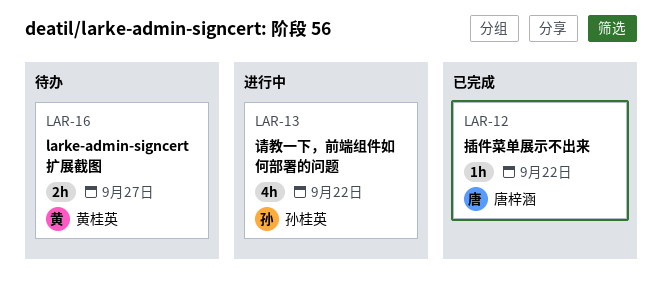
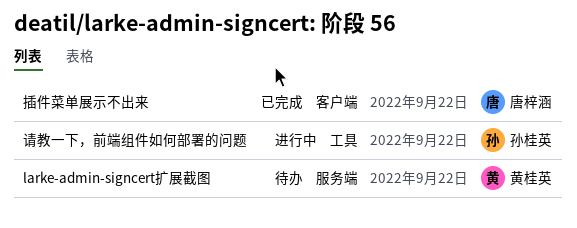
larke-admin-signcert扩展截图, due: Sep 27 -> Sep 22

